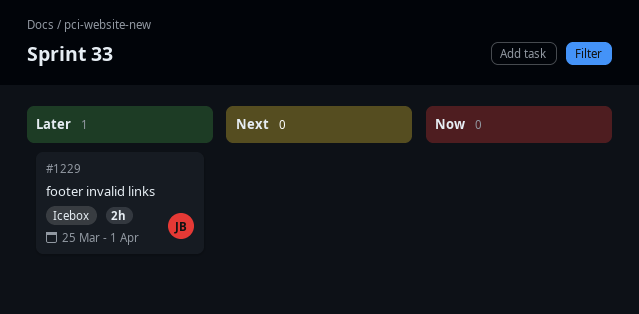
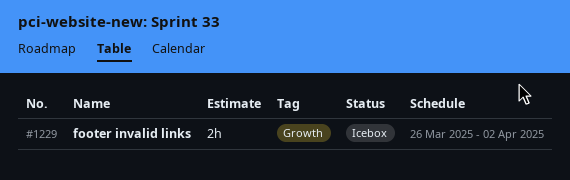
#1229, start: Mar 25 -> Mar 26
#1229, due: Apr 1 -> Apr 2

